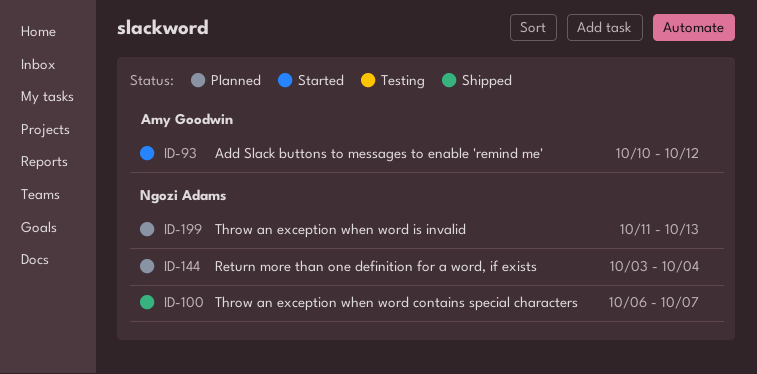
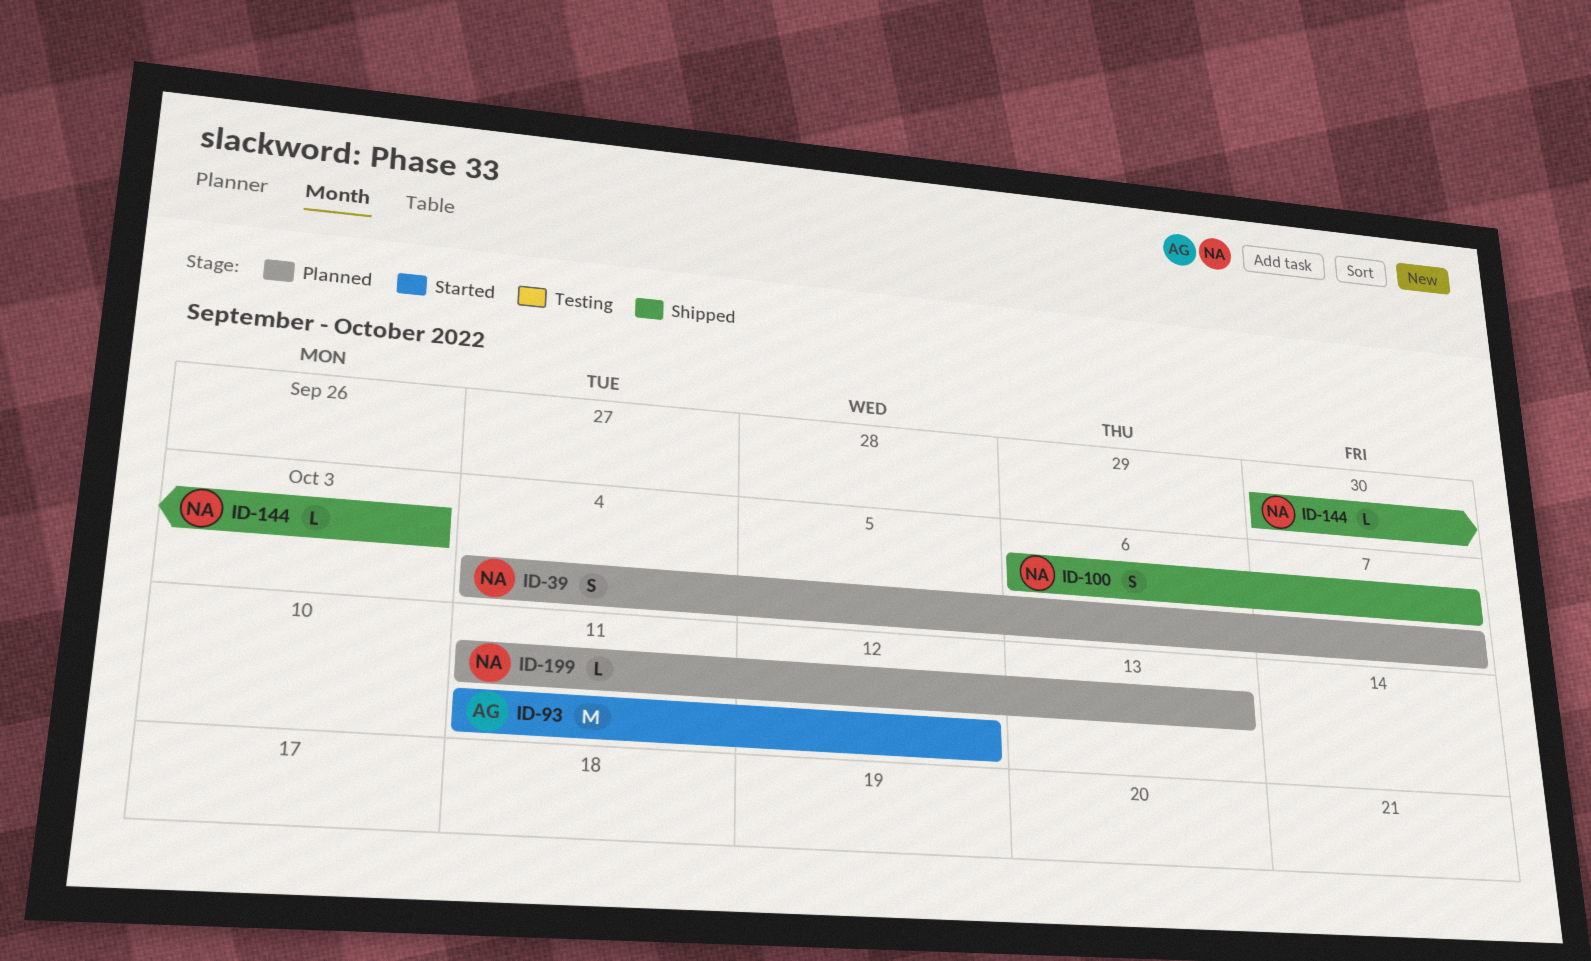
ID-39: none -> present
ID-93, start: Oct 10 -> Oct 11
ID-144, status: Planned -> Shipped
ID-144, start: Oct 3 -> Sep 30
ID-144, due: Oct 4 -> Oct 3

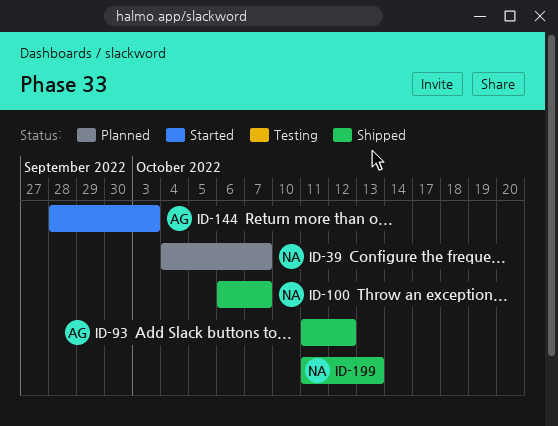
ID-93, status: Started -> Shipped
ID-144, status: Shipped -> Started
ID-144, owner: NA -> AG
ID-144, start: Sep 30 -> Sep 28
ID-199, status: Planned -> Shipped

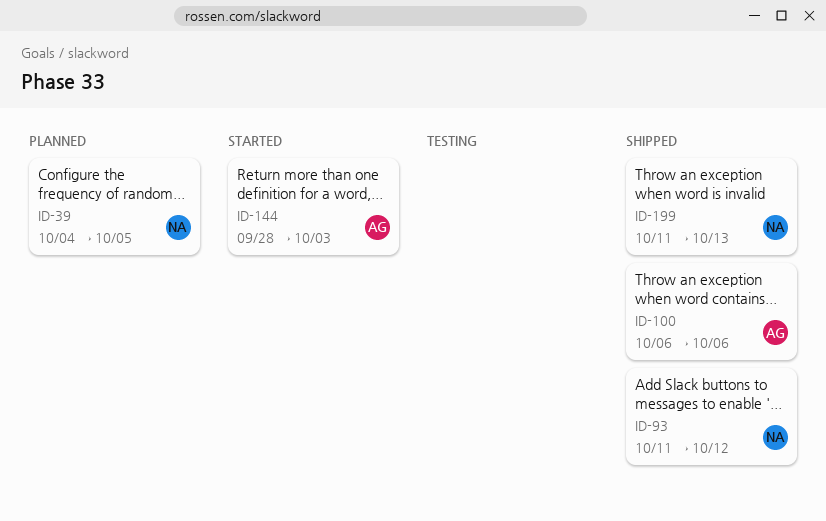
ID-39, due: Oct 7 -> Oct 5
ID-93, owner: AG -> NA
ID-100, owner: NA -> AG
ID-100, due: Oct 7 -> Oct 6

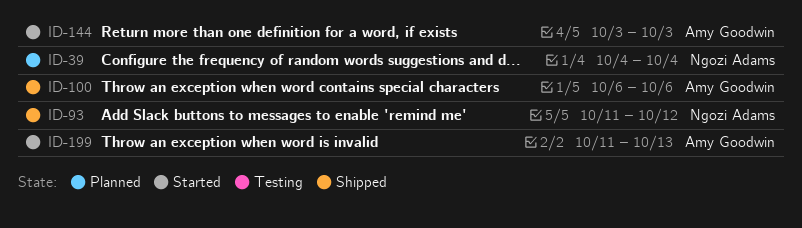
ID-39, due: Oct 5 -> Oct 4
ID-144, start: Sep 28 -> Oct 3
ID-199, status: Shipped -> Started
ID-199, owner: Ngozi Adams -> Amy Goodwin

